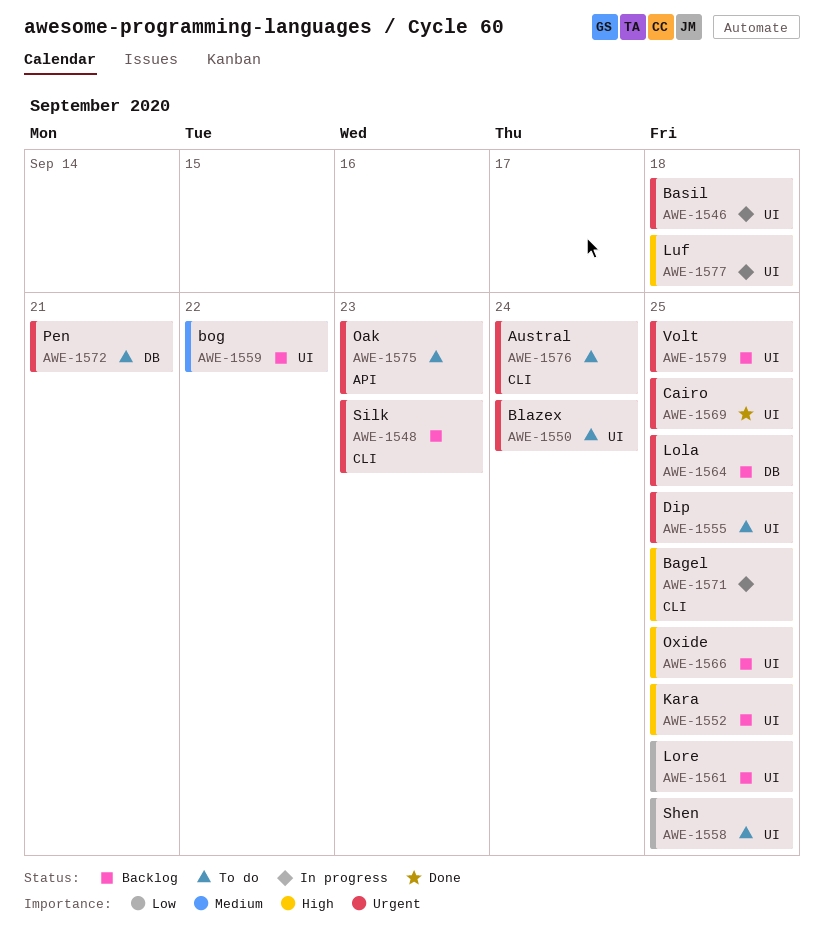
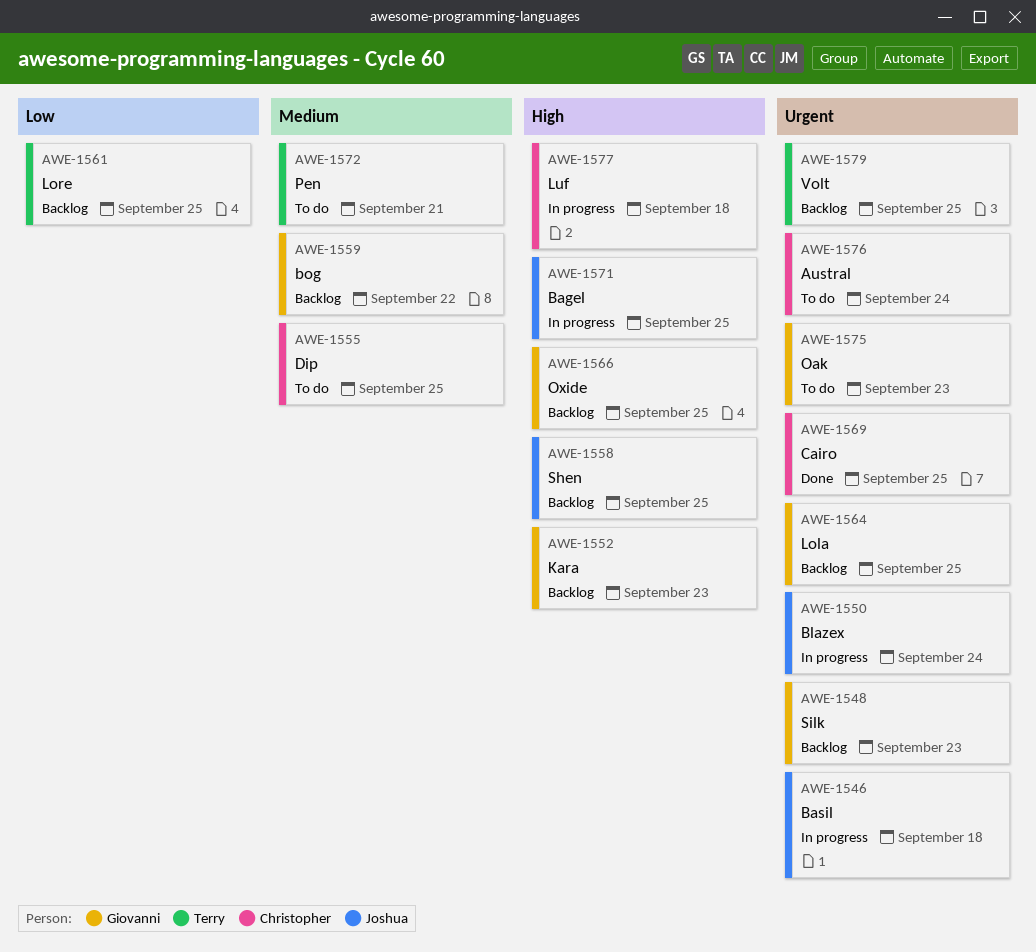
AWE-1550, status: To do -> In progress
AWE-1552, due: Sep 25 -> Sep 23
AWE-1555, priority: Urgent -> Medium
AWE-1558, status: To do -> Backlog
AWE-1558, priority: Low -> High
AWE-1572, priority: Urgent -> Medium

